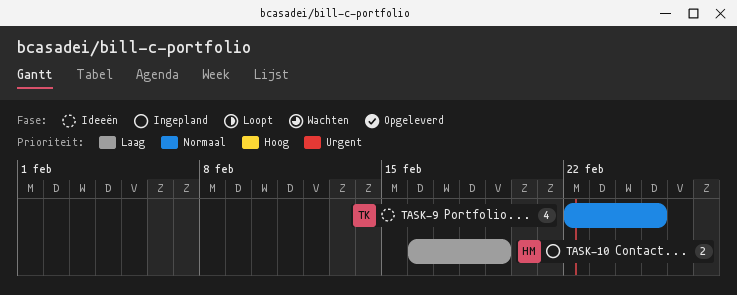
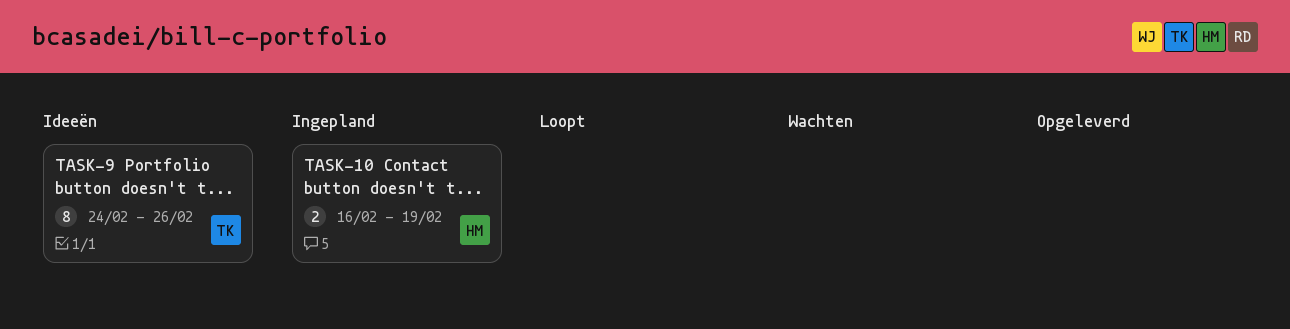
TASK-9, estimate: 4 -> 8
TASK-9, start: Feb 22 -> Feb 24
TASK-9, due: Feb 25 -> Feb 26

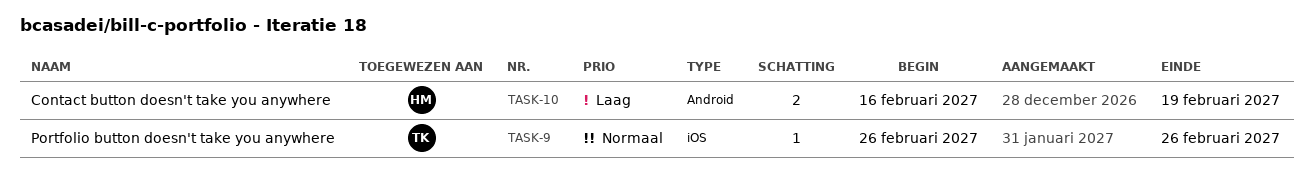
TASK-9, estimate: 8 -> 1
TASK-9, start: Feb 24 -> Feb 26

